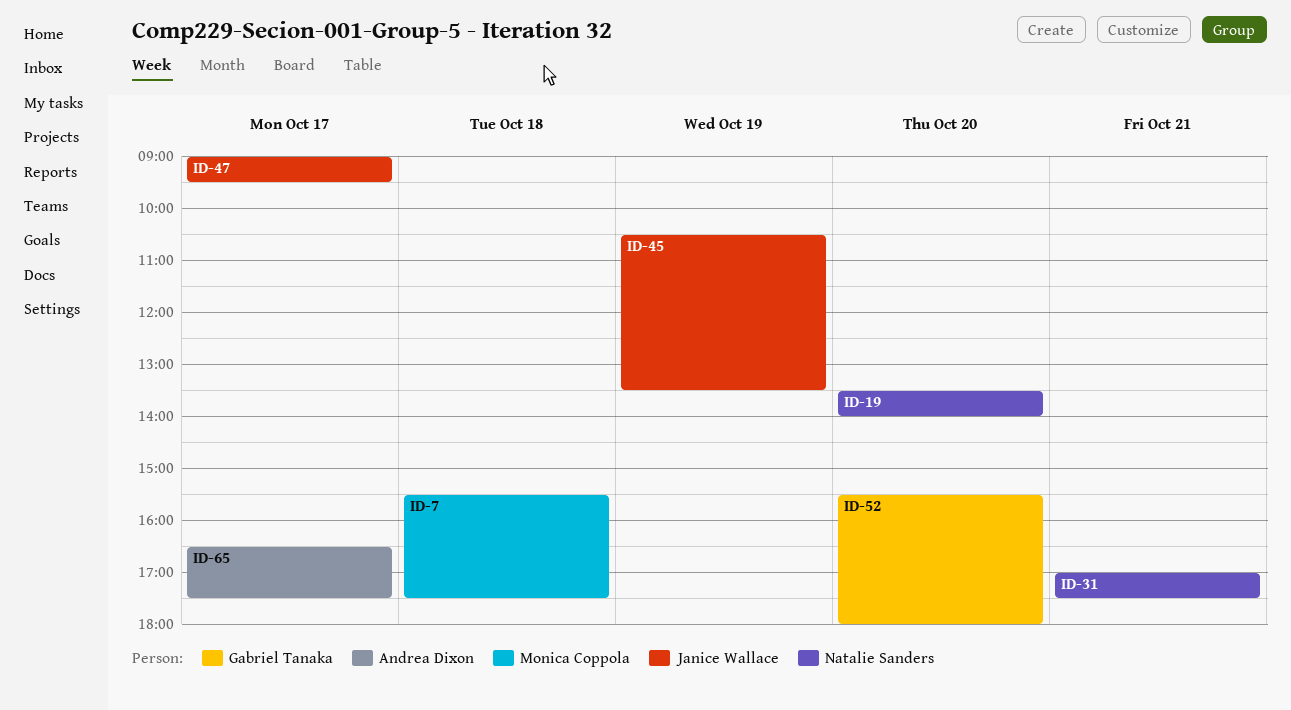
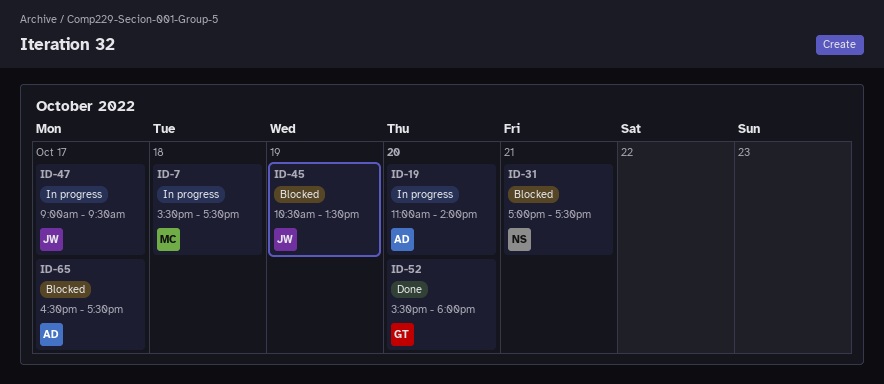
ID-19, owner: Natalie Sanders -> Andrea Dixon
ID-19, begins: 13:30 -> 11:00

